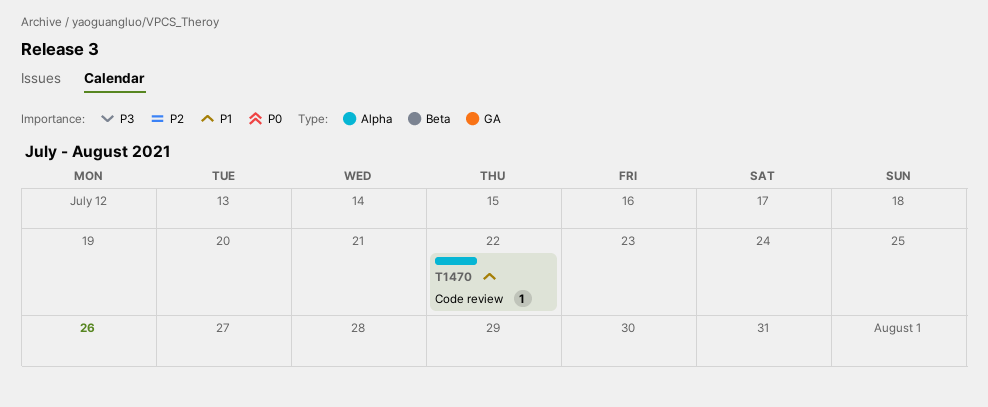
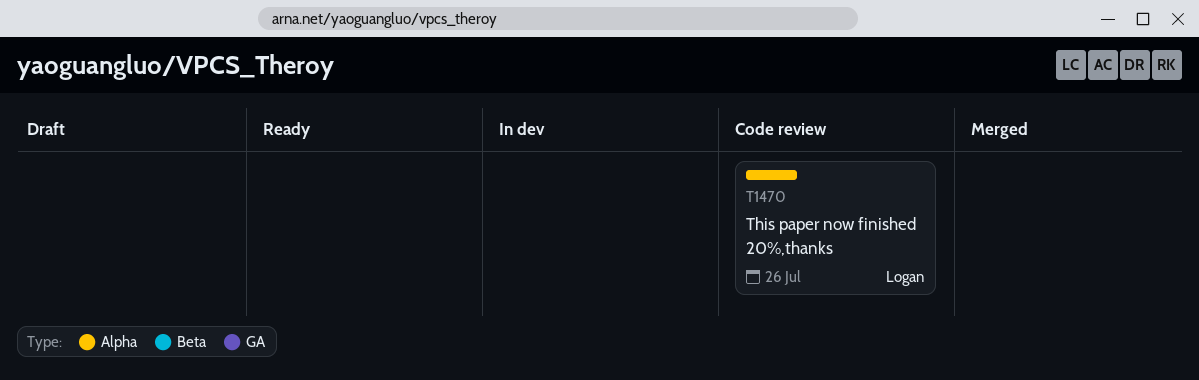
T1470, due: Jul 22 -> Jul 26

